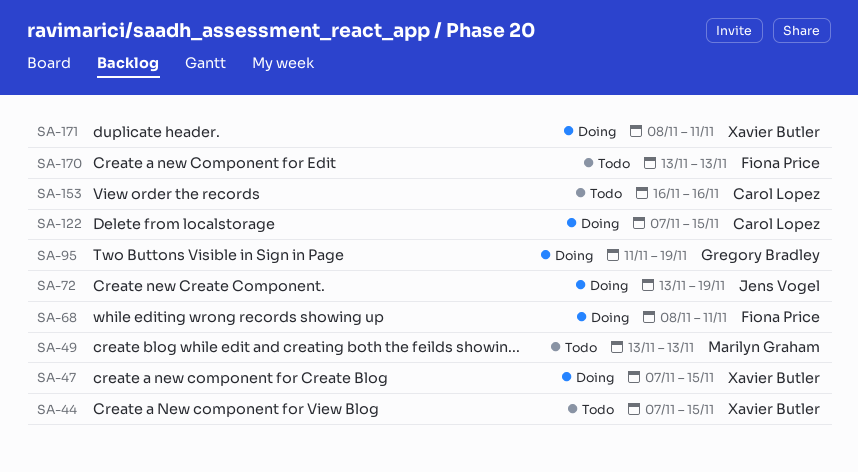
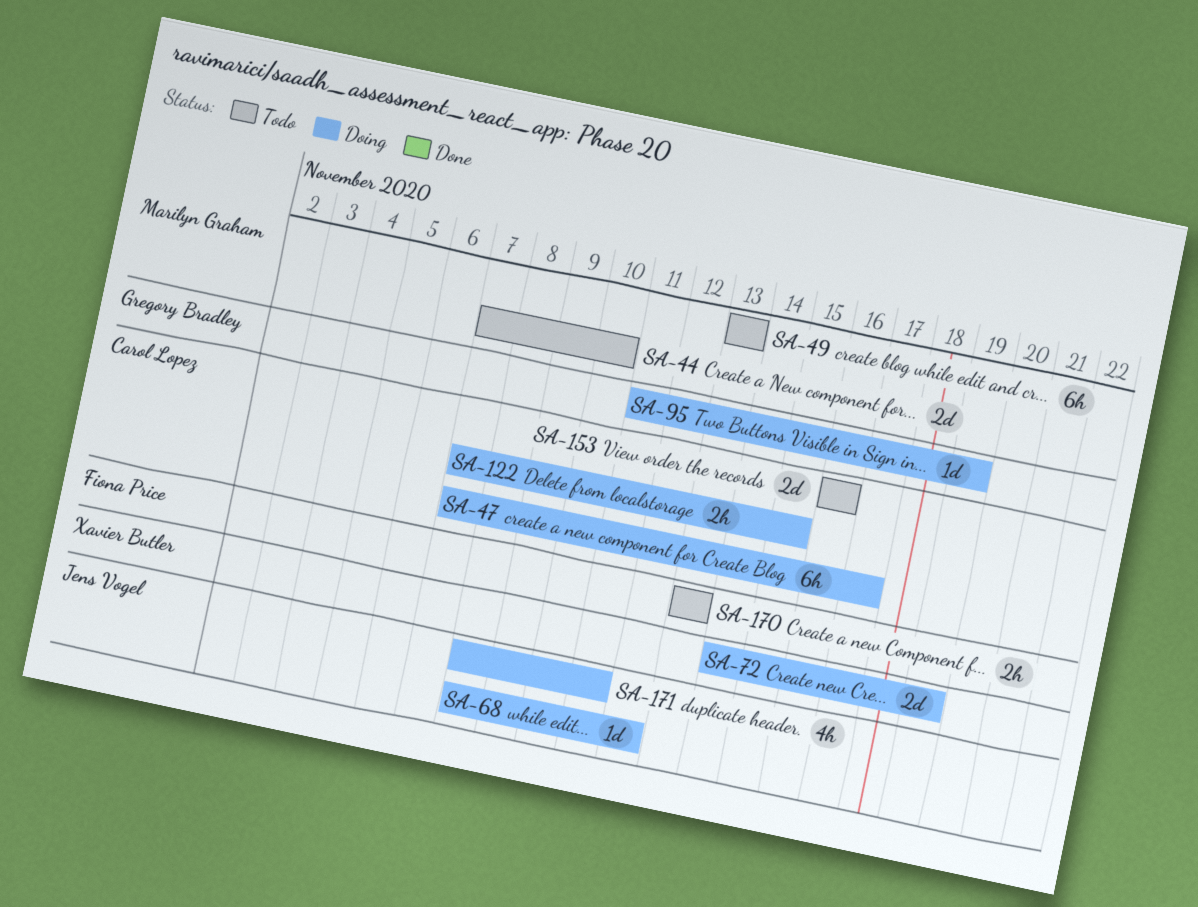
SA-44, owner: Xavier Butler -> Marilyn Graham
SA-44, due: Nov 15 -> Nov 10
SA-47, owner: Xavier Butler -> Carol Lopez
SA-47, due: Nov 15 -> Nov 17
SA-68, owner: Fiona Price -> Jens Vogel
SA-68, due: Nov 11 -> Nov 12
SA-72, owner: Jens Vogel -> Xavier Butler
SA-72, start: Nov 13 -> Nov 14
SA-171, owner: Xavier Butler -> Jens Vogel

